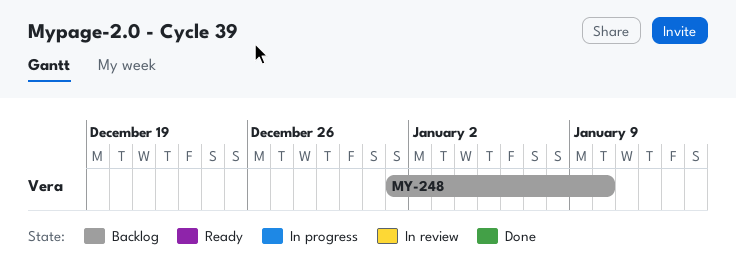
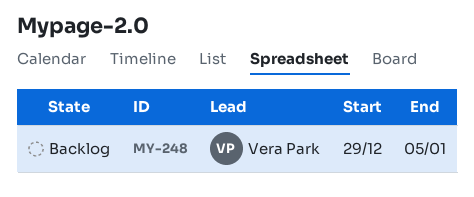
MY-248, start: Jan 1 -> Dec 29
MY-248, due: Jan 10 -> Jan 5

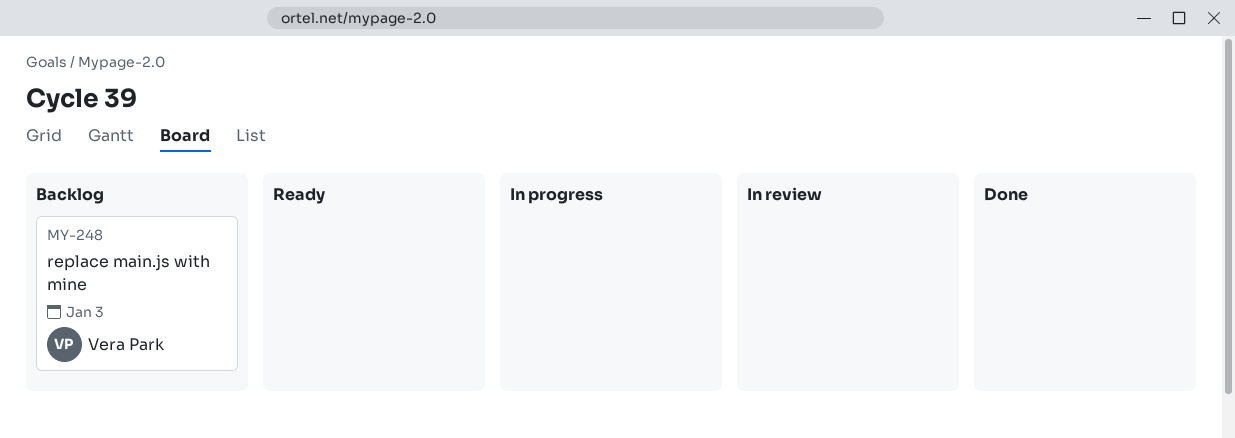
MY-248, due: Jan 5 -> Jan 3

